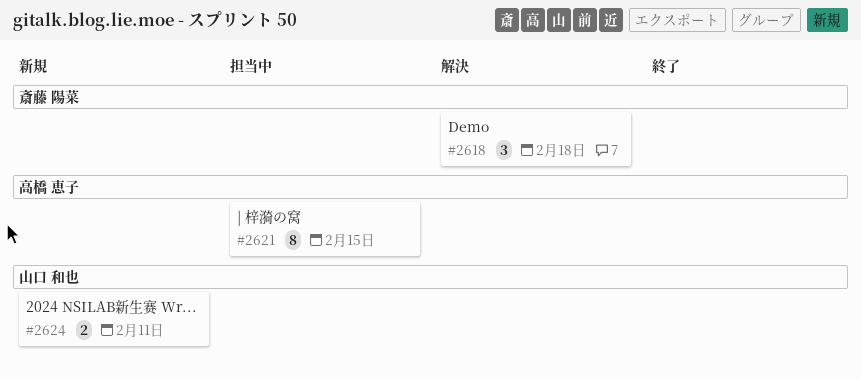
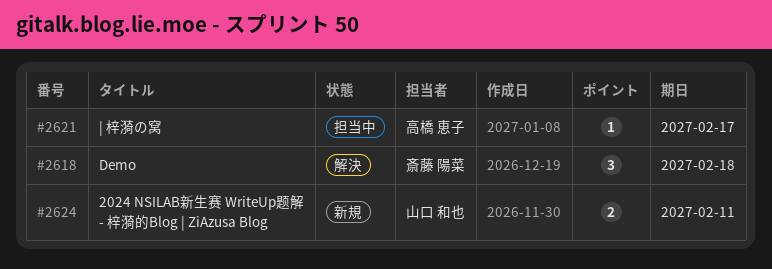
#2621, estimate: 8 -> 1
#2621, due: Feb 15 -> Feb 17

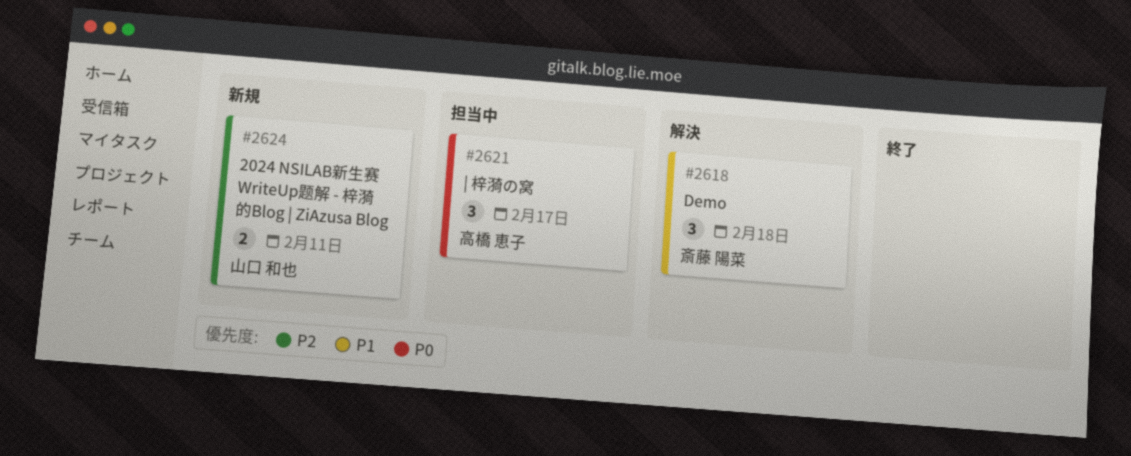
#2621, estimate: 1 -> 3

